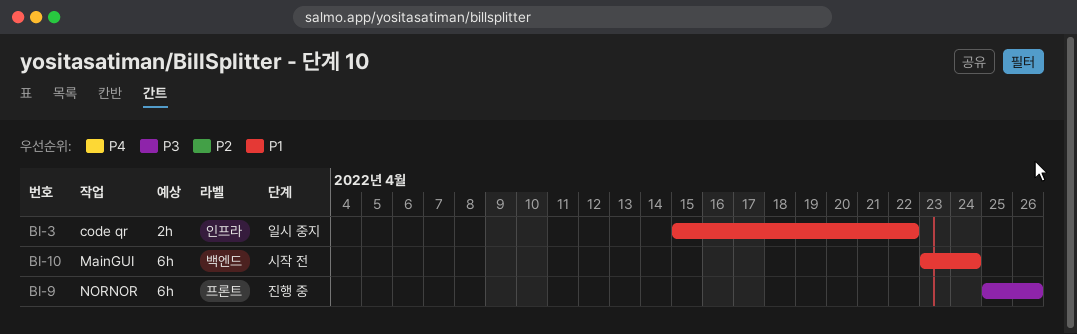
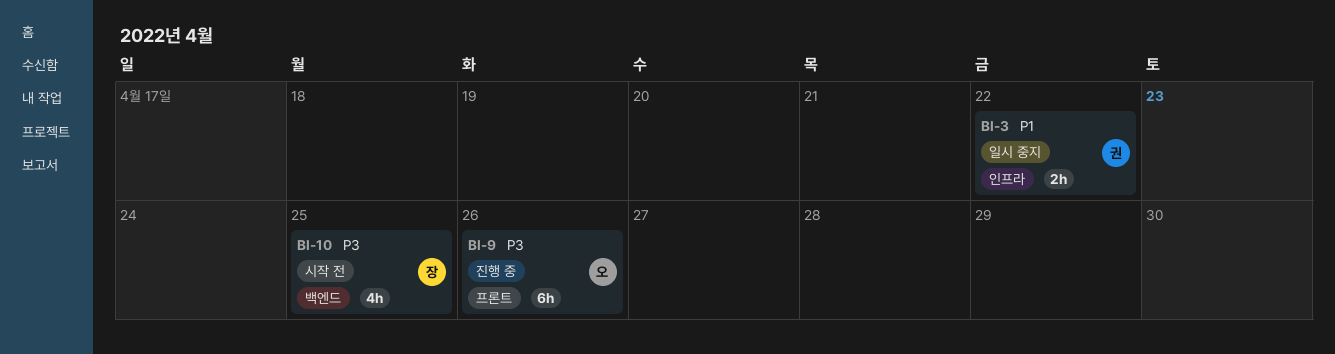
BI-10, priority: P1 -> P3
BI-10, estimate: 6h -> 4h
BI-10, due: Apr 24 -> Apr 25

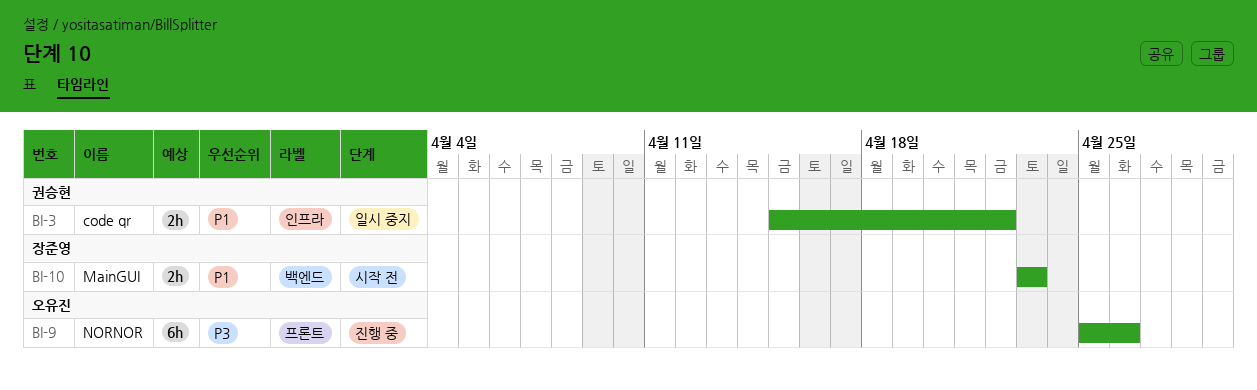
BI-10, priority: P3 -> P1
BI-10, estimate: 4h -> 2h
BI-10, due: Apr 25 -> Apr 23

